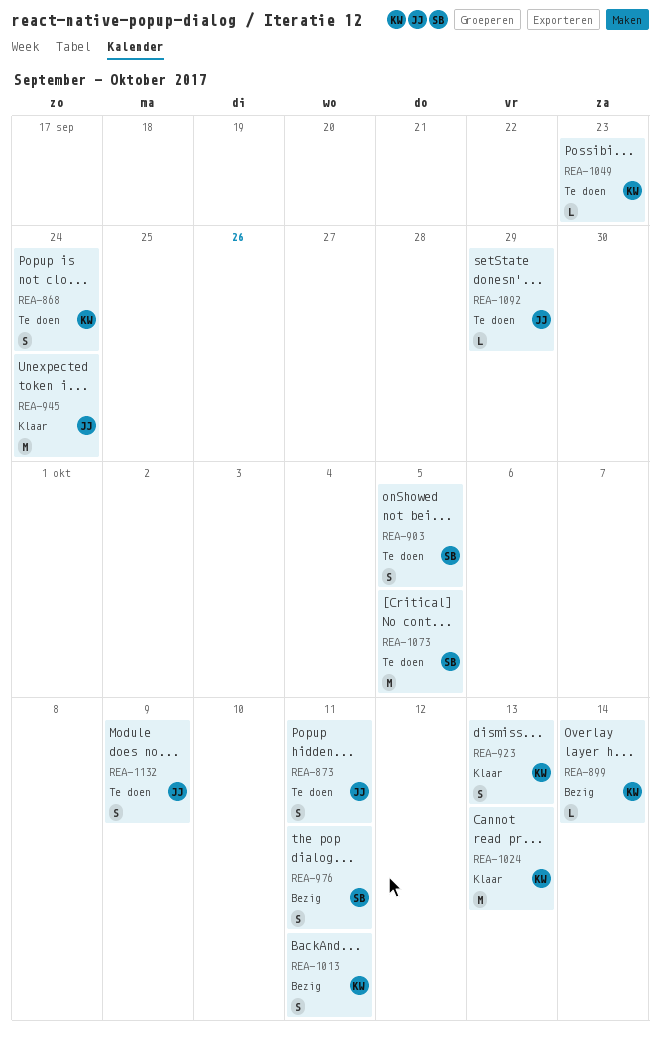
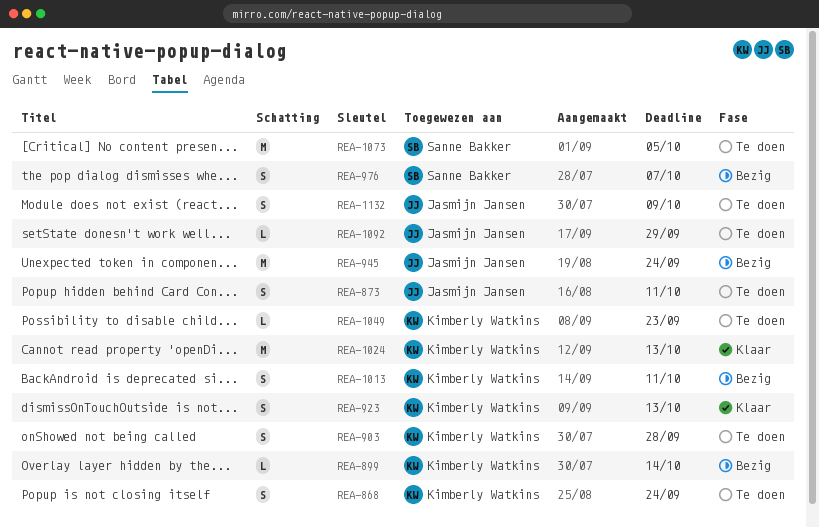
REA-903, owner: Sanne Bakker -> Kimberly Watkins
REA-903, due: Oct 5 -> Sep 28
REA-945, status: Klaar -> Bezig
REA-976, due: Oct 11 -> Oct 7

